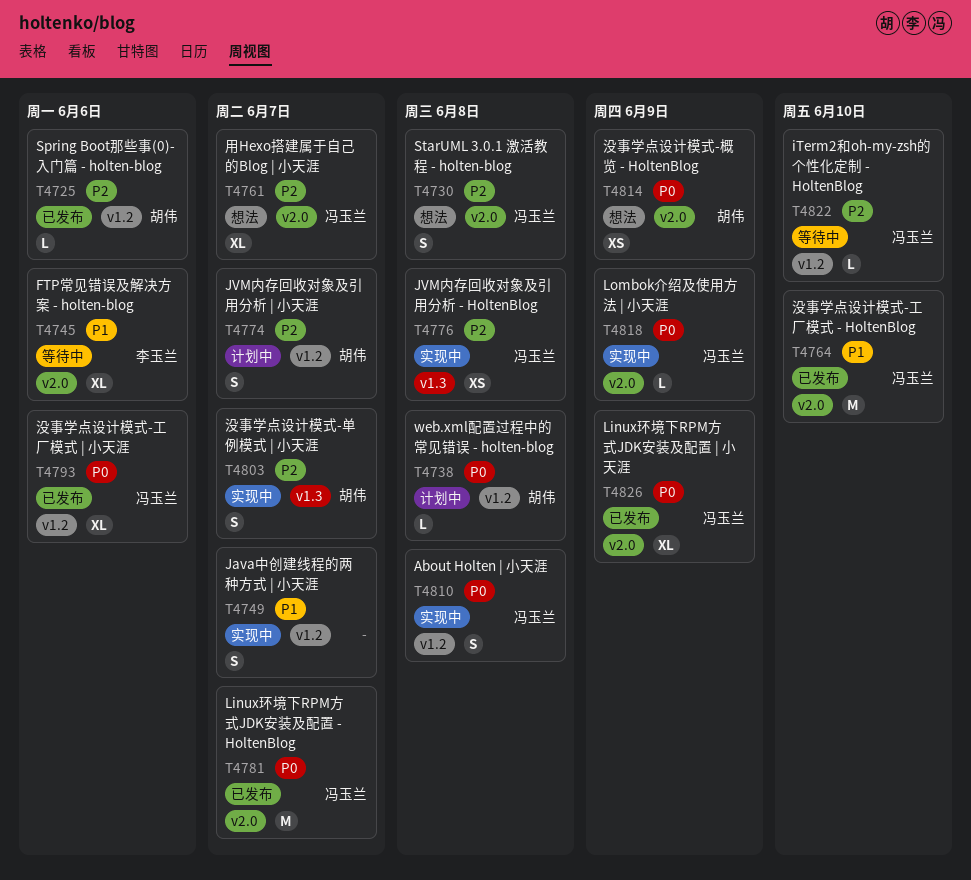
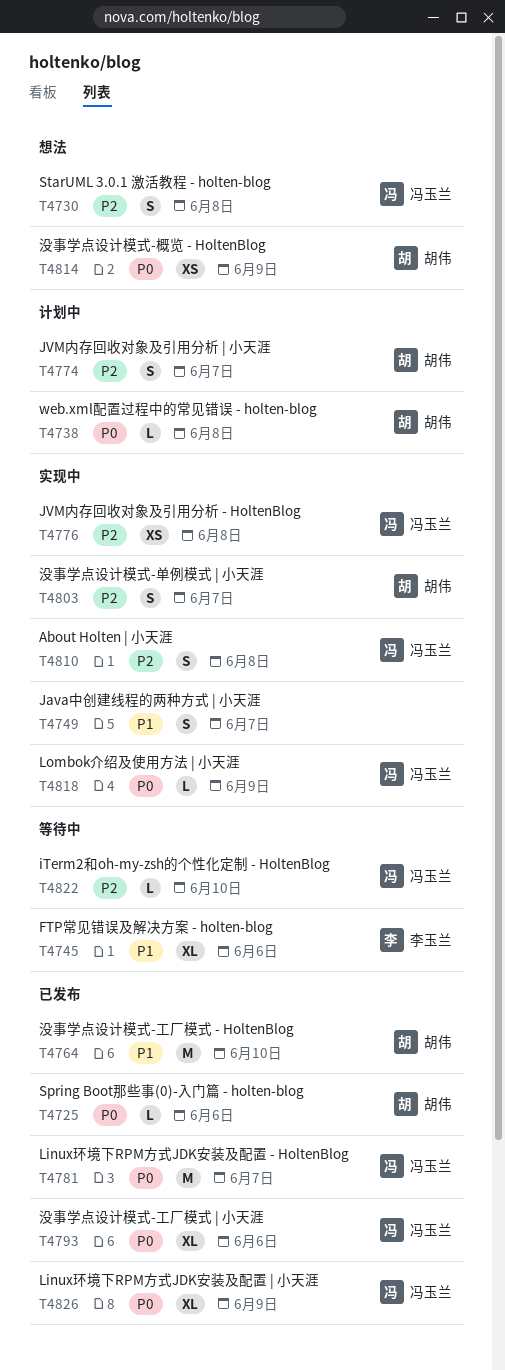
T4725, priority: P2 -> P0
T4761: present -> none
T4764, owner: 冯玉兰 -> 胡伟
T4810, priority: P0 -> P2

